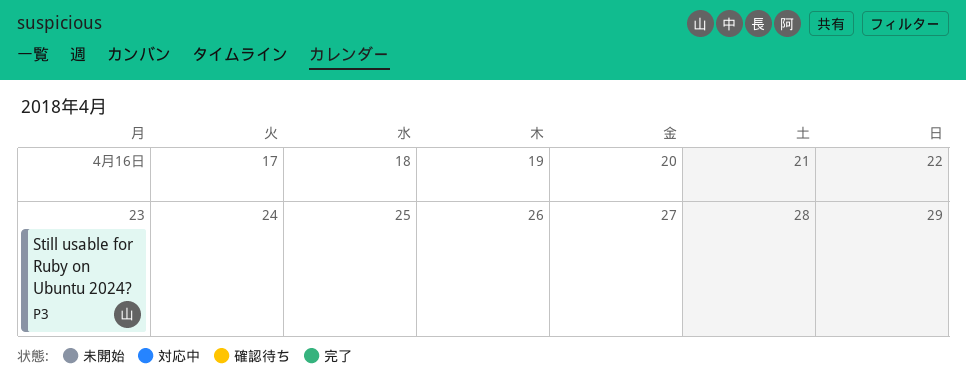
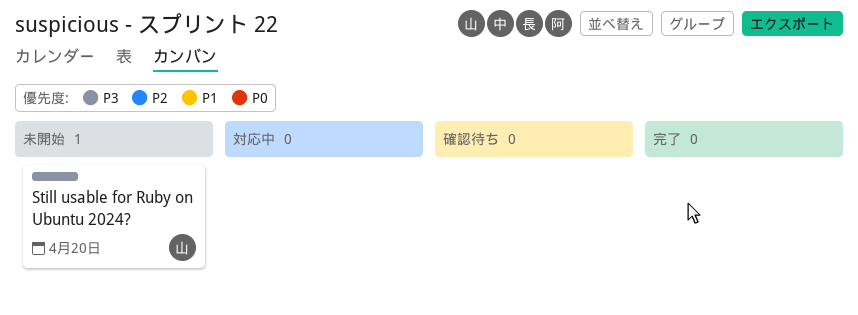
Still usable for Ruby on Ubuntu 2024?, due: Apr 23 -> Apr 20

